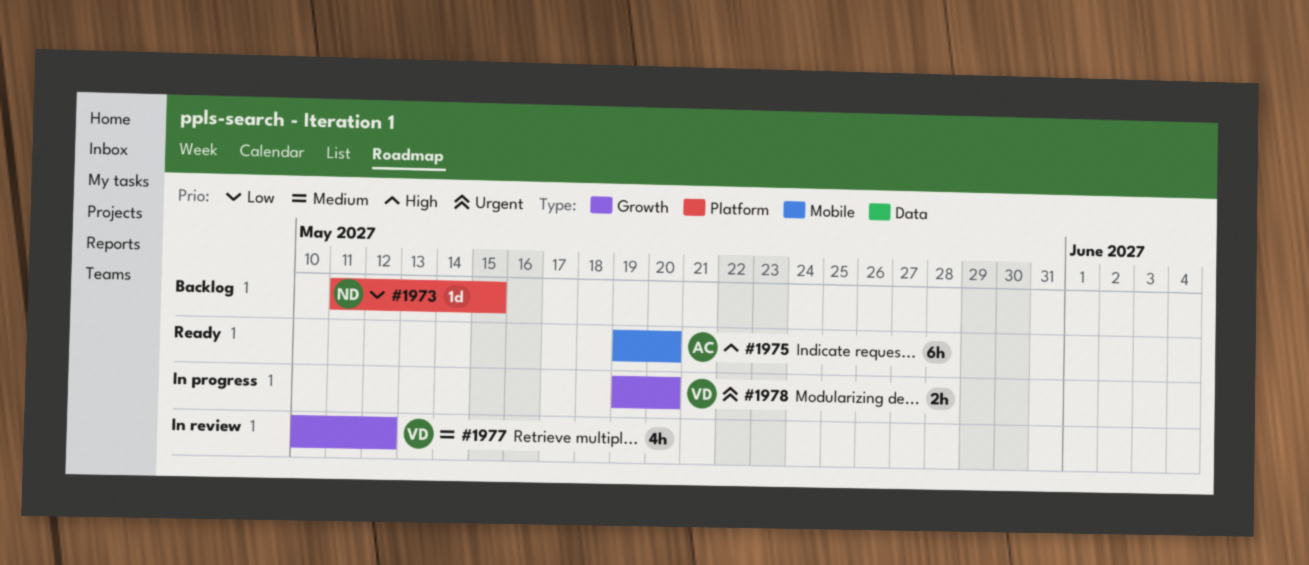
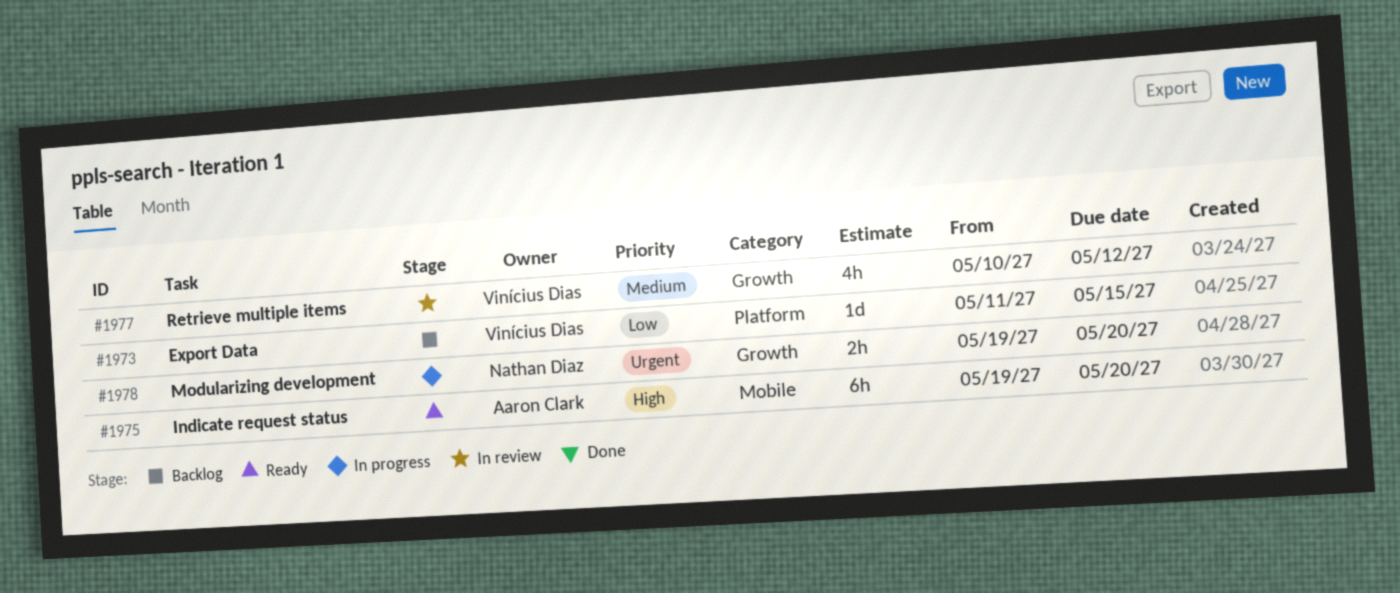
#1973, owner: Nathan Diaz -> Vinícius Dias
#1978, owner: Vinícius Dias -> Nathan Diaz

